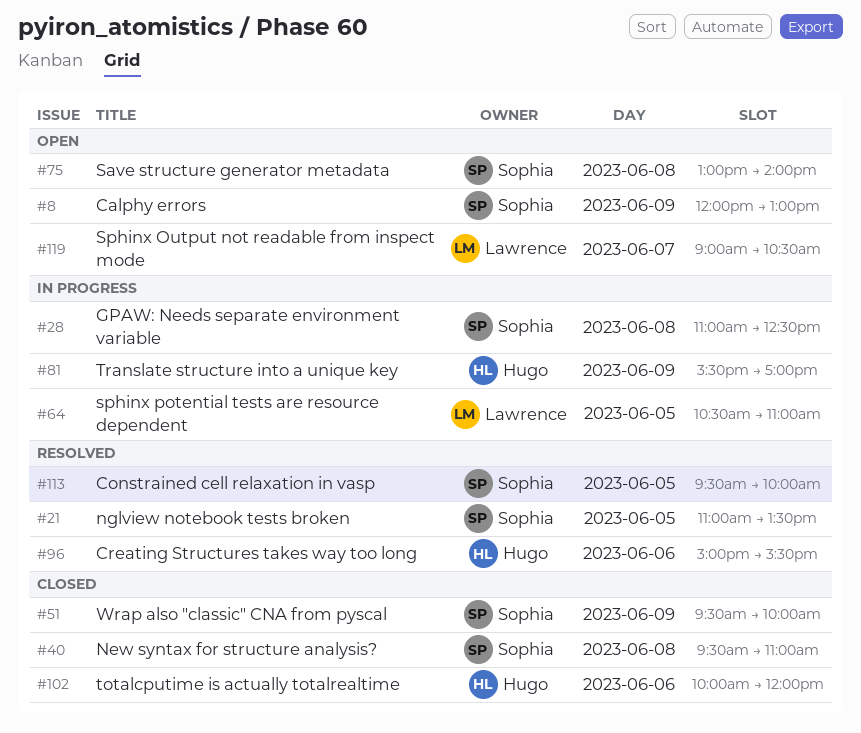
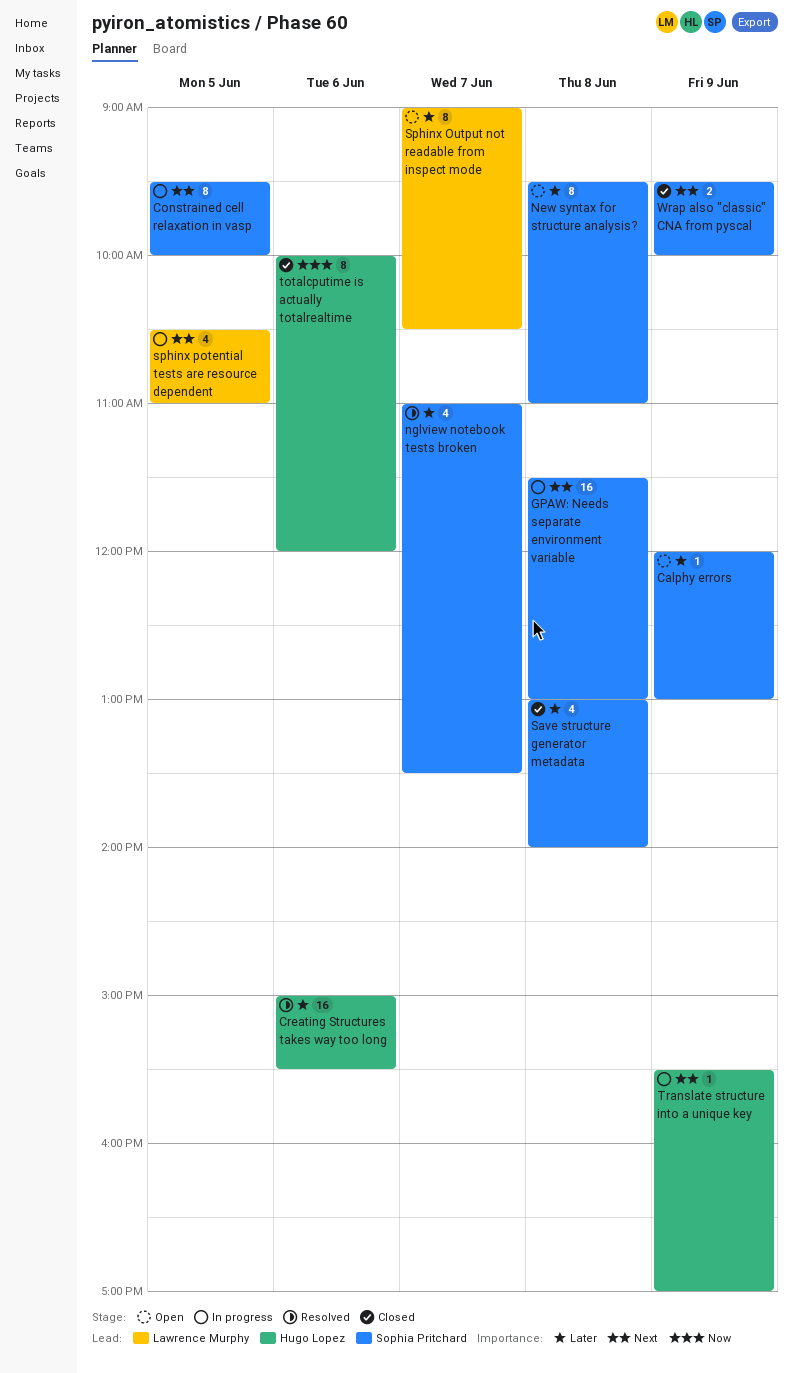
Constrained cell relaxation in vasp, status: Resolved -> In progress
GPAW: Needs separate environment variable, begins: 11:00 -> 11:30
GPAW: Needs separate environment variable, ends: 12:30 -> 13:00
New syntax for structure analysis?, status: Closed -> Open
nglview notebook tests broken, day: Jun 5 -> Jun 7
Save structure generator metadata, status: Open -> Closed

